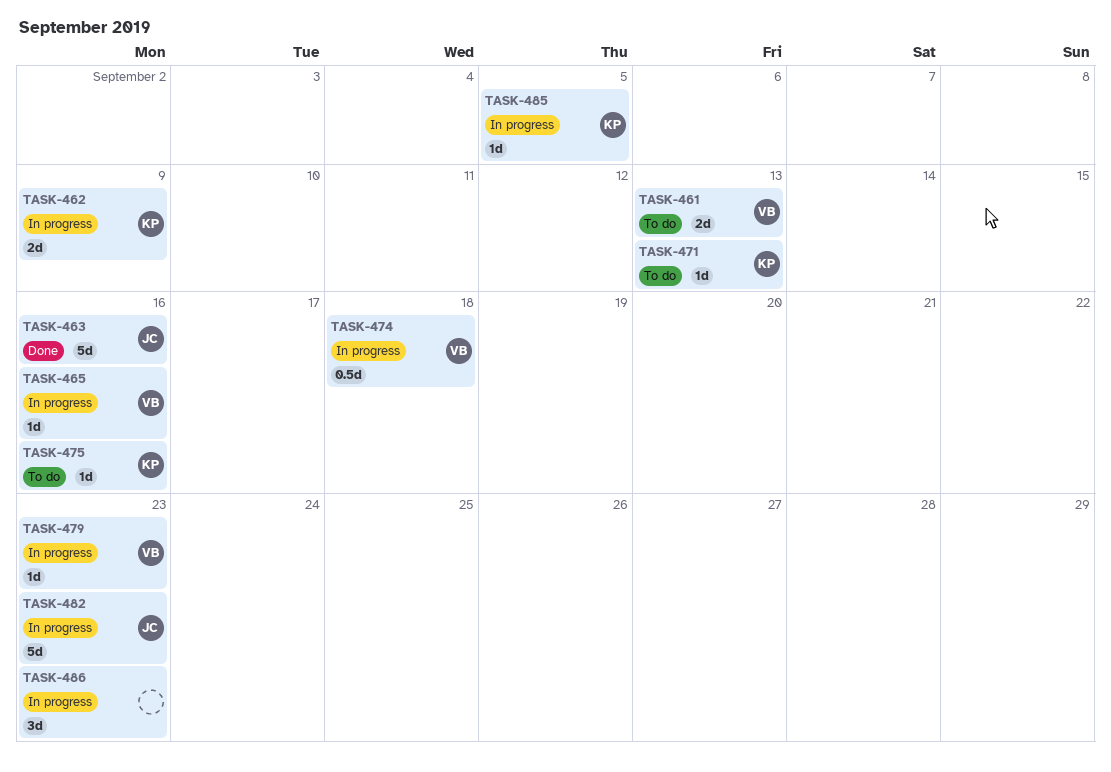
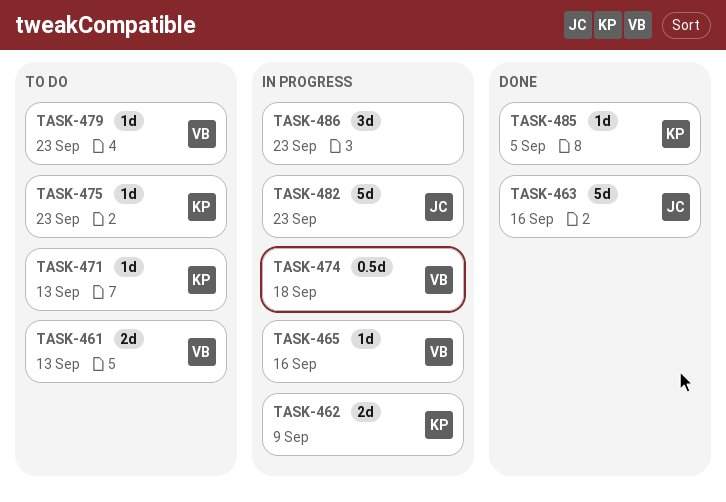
TASK-475, due: Sep 16 -> Sep 23
TASK-479, status: In progress -> To do
TASK-485, status: In progress -> Done

